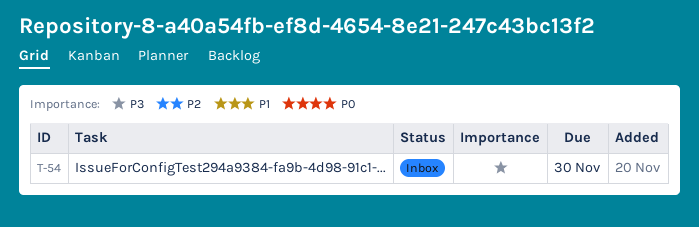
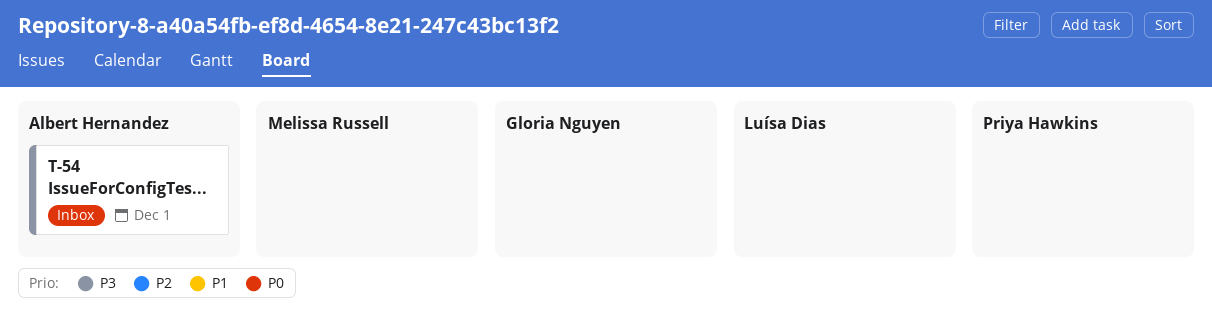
T-54, due: Nov 30 -> Dec 1

